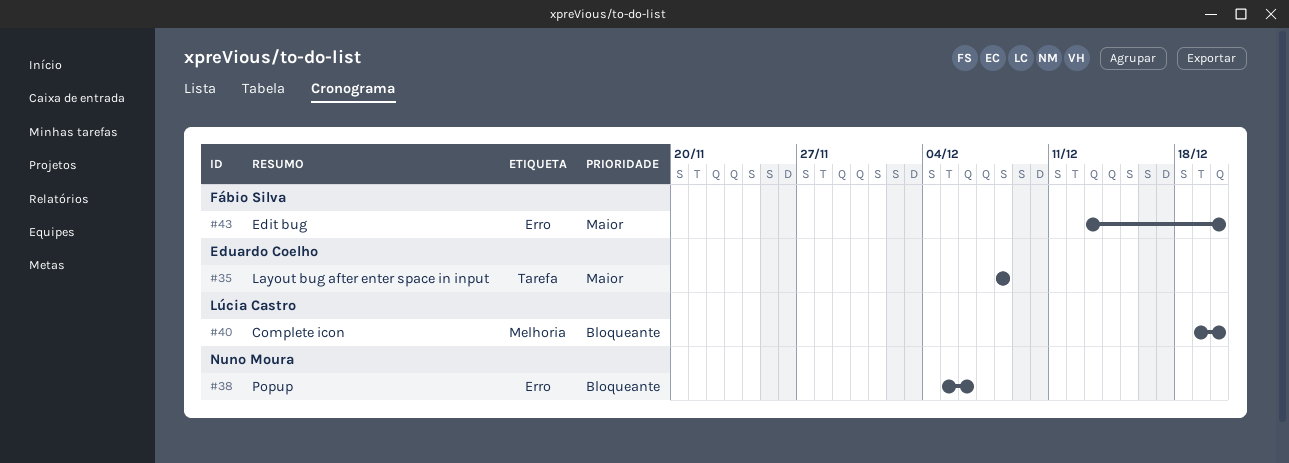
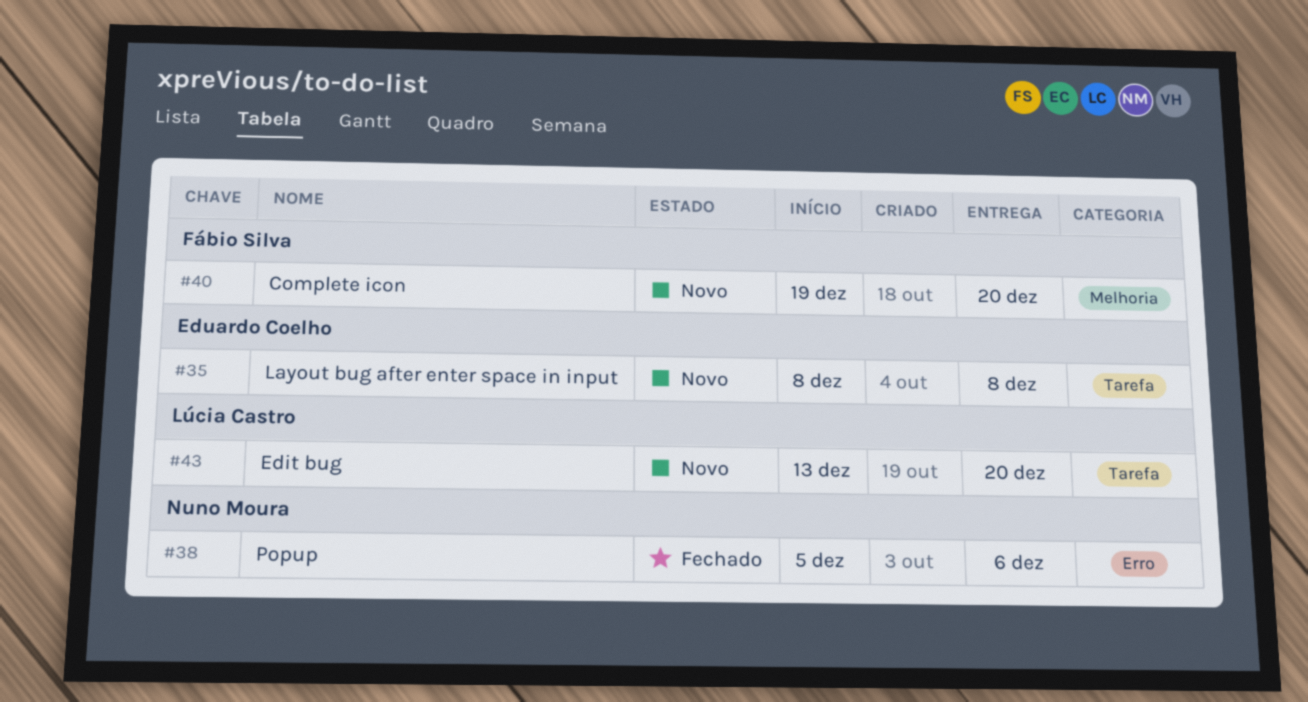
#40, owner: Lúcia Castro -> Fábio Silva
#43, owner: Fábio Silva -> Lúcia Castro
#43, label: Erro -> Tarefa

